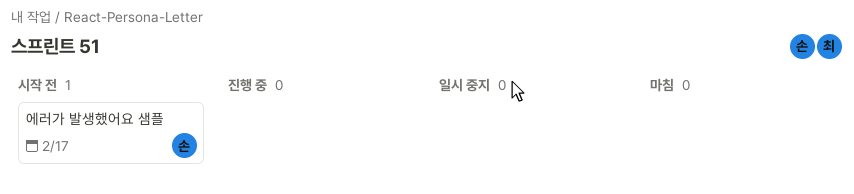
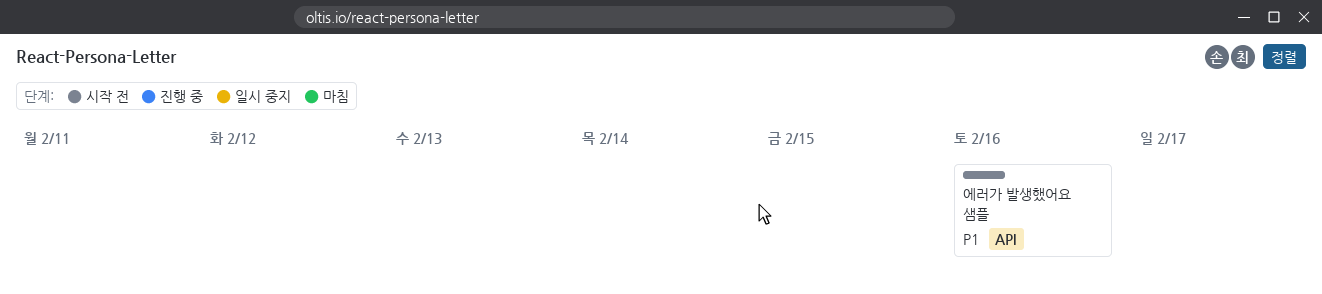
에러가 발생했어요 샘플, due: Feb 17 -> Feb 16

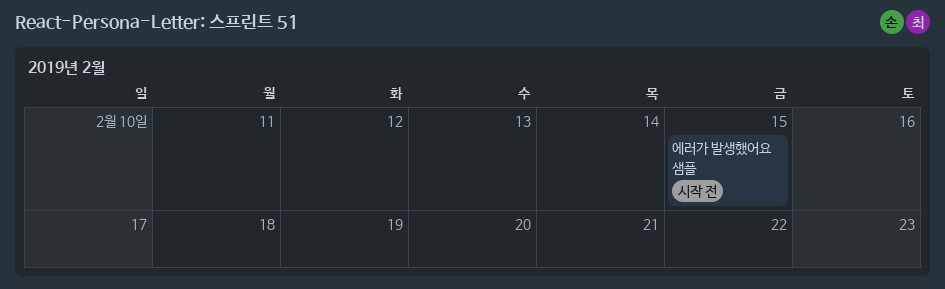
에러가 발생했어요 샘플, due: Feb 16 -> Feb 15

